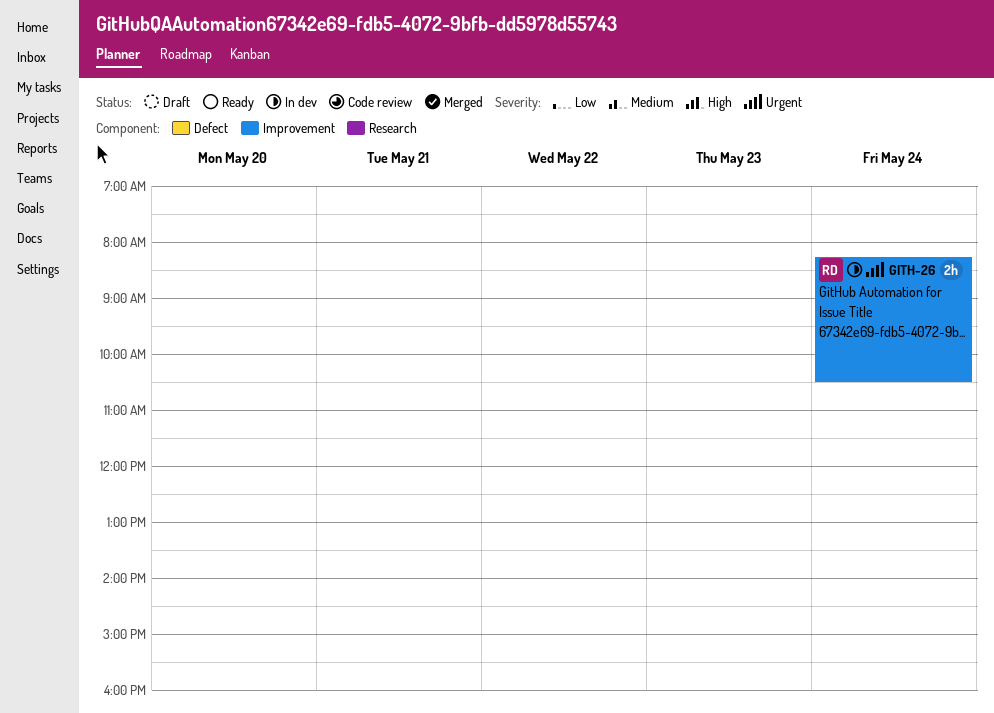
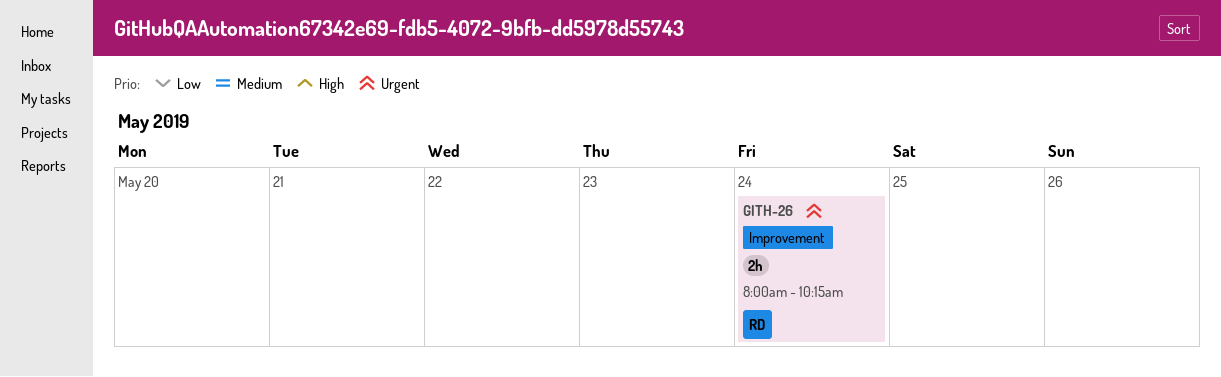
GITH-26, begins: 08:15 -> 08:00
GITH-26, ends: 10:30 -> 10:15

